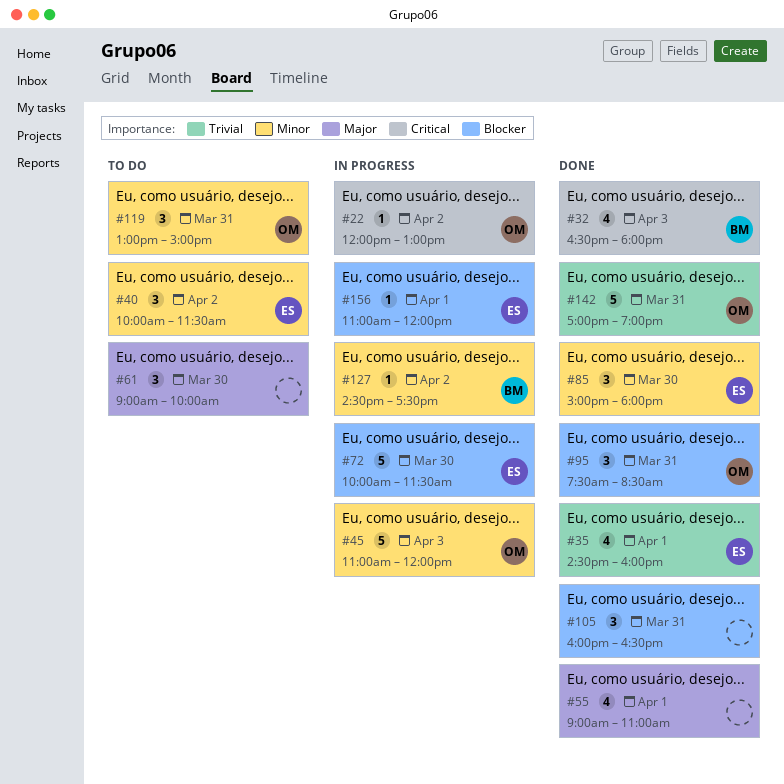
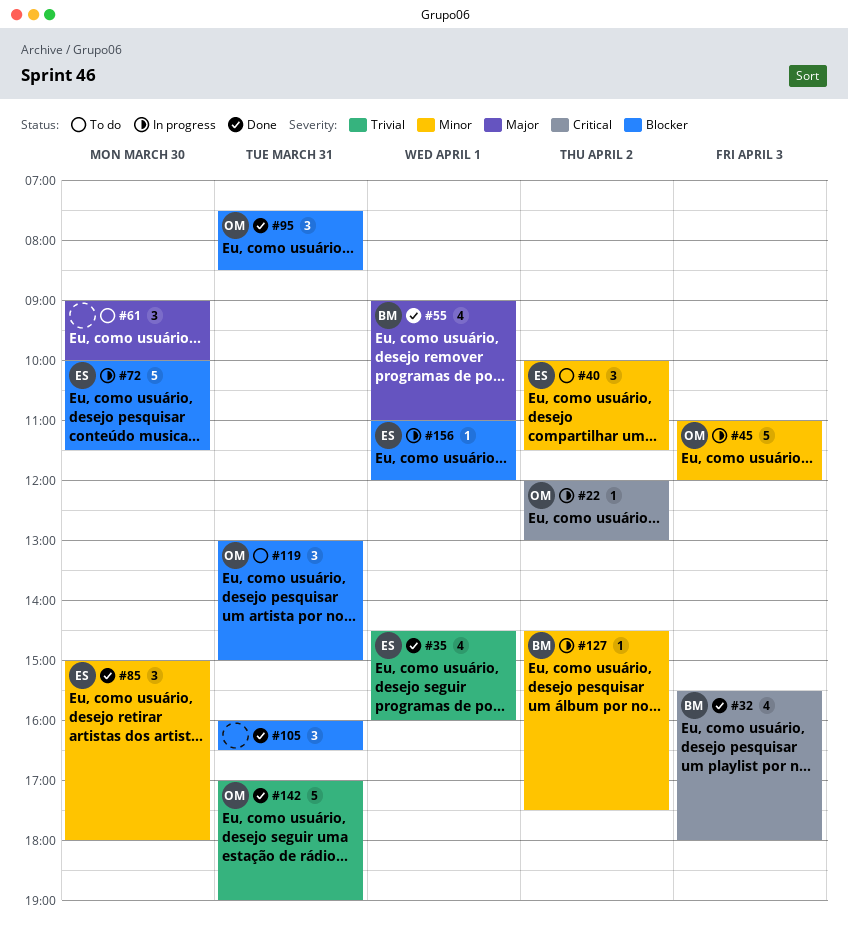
#32, begins: 16:30 -> 15:30
#55, owner: none -> BM
#119, priority: Minor -> Blocker

